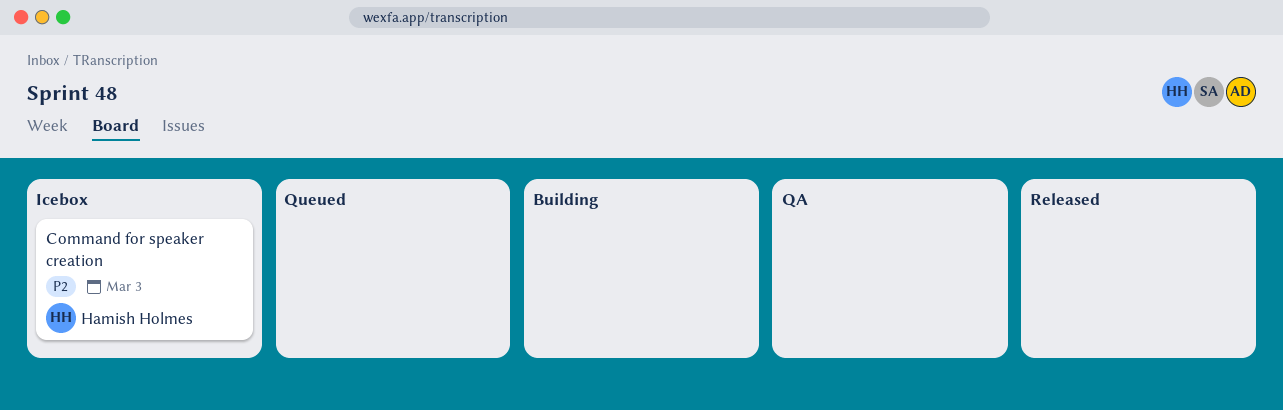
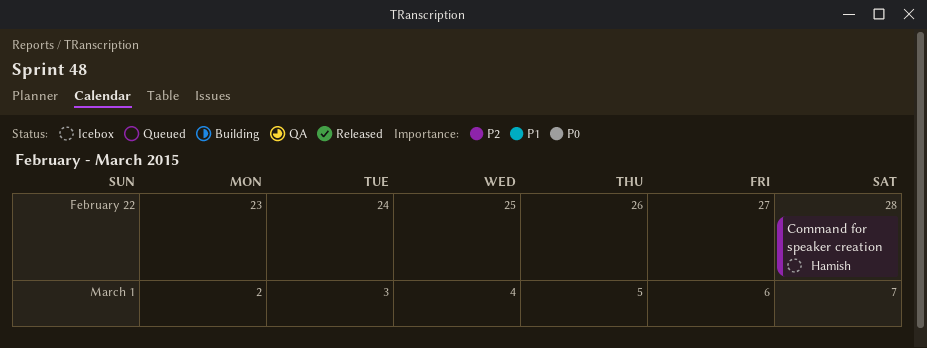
Command for speaker creation, due: Mar 3 -> Feb 28

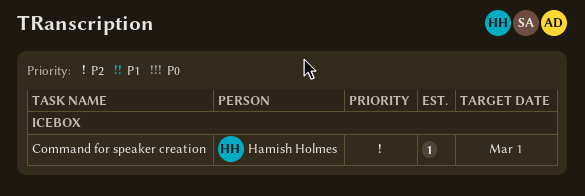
Command for speaker creation, due: Feb 28 -> Mar 1

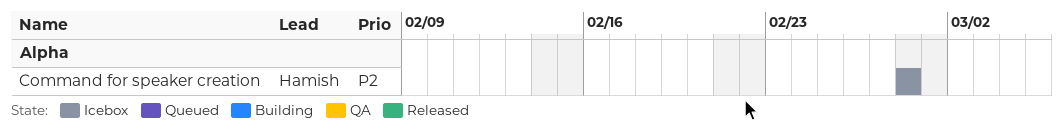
Command for speaker creation, due: Mar 1 -> Feb 28

